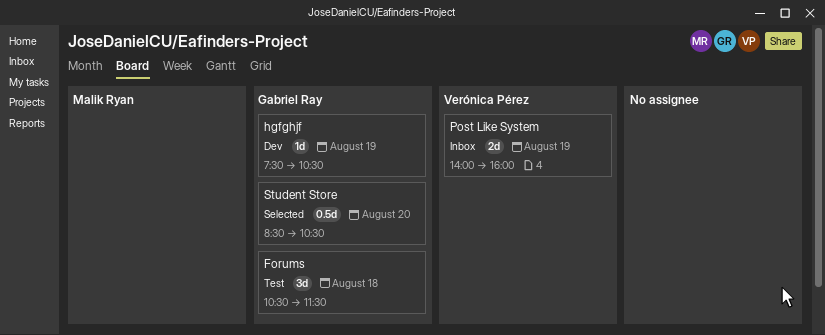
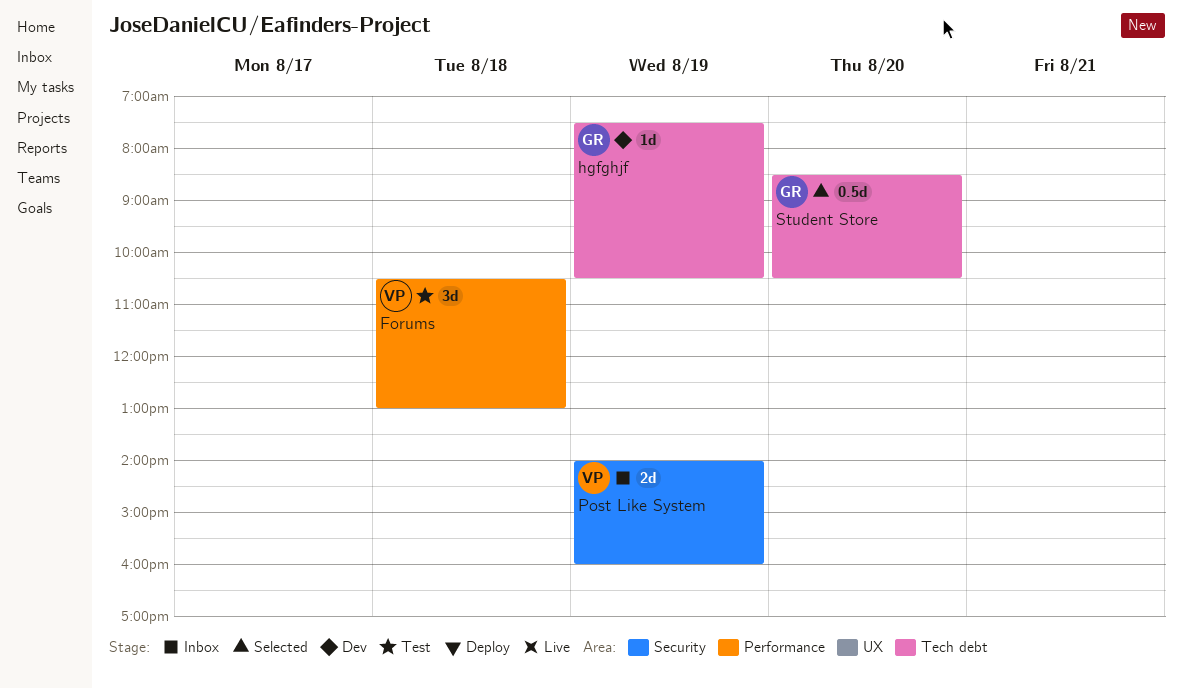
Forums, owner: Gabriel Ray -> Verónica Pérez
Forums, ends: 11:30 -> 13:00

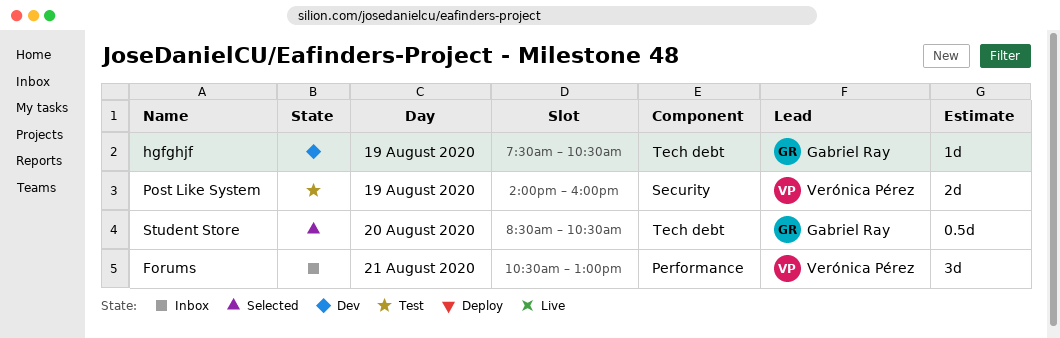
Forums, status: Test -> Inbox
Forums, day: Aug 18 -> Aug 21
Post Like System, status: Inbox -> Test

